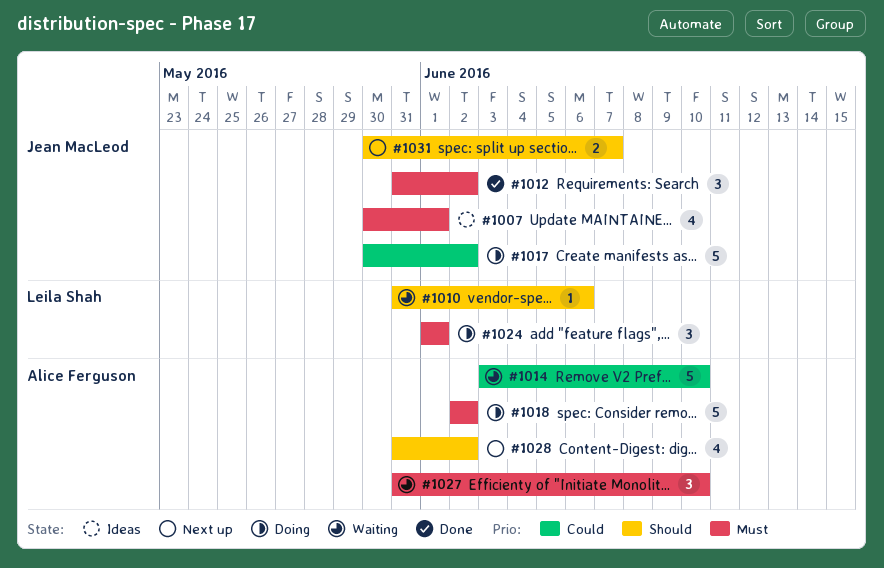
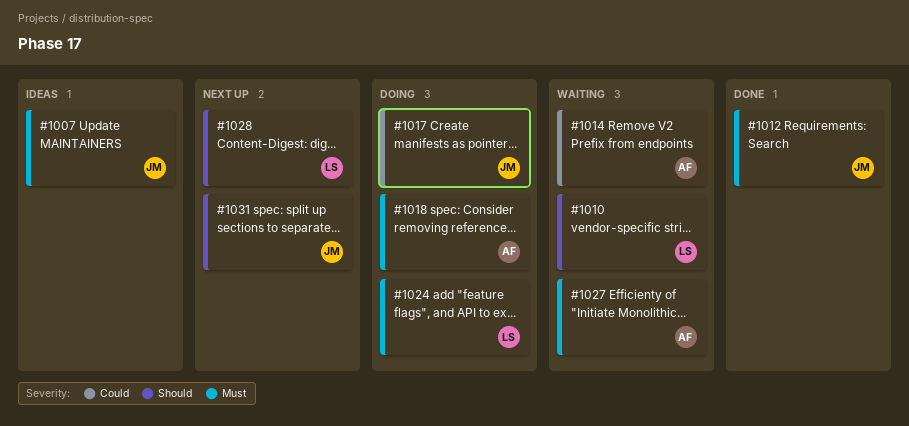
#1028, owner: Alice Ferguson -> Leila Shah

